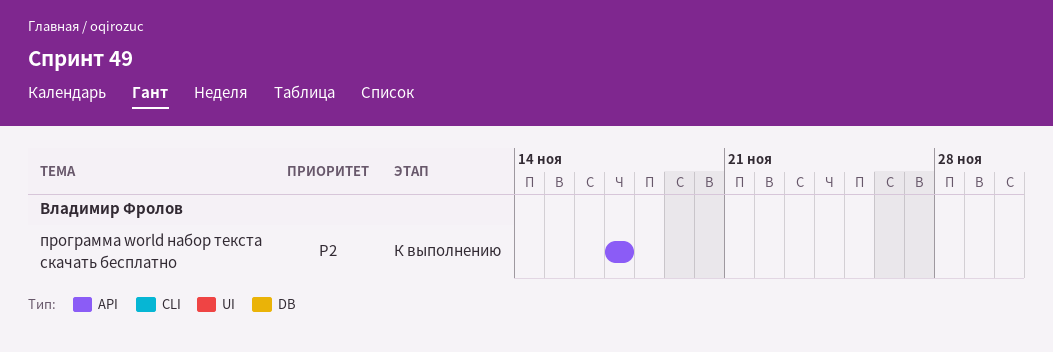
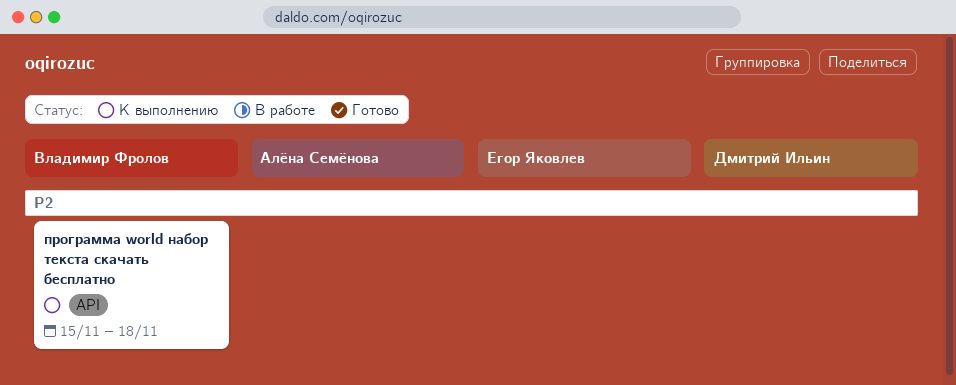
программа world набор текста скачать бесплатно, start: Nov 17 -> Nov 15
программа world набор текста скачать бесплатно, due: Nov 17 -> Nov 18

